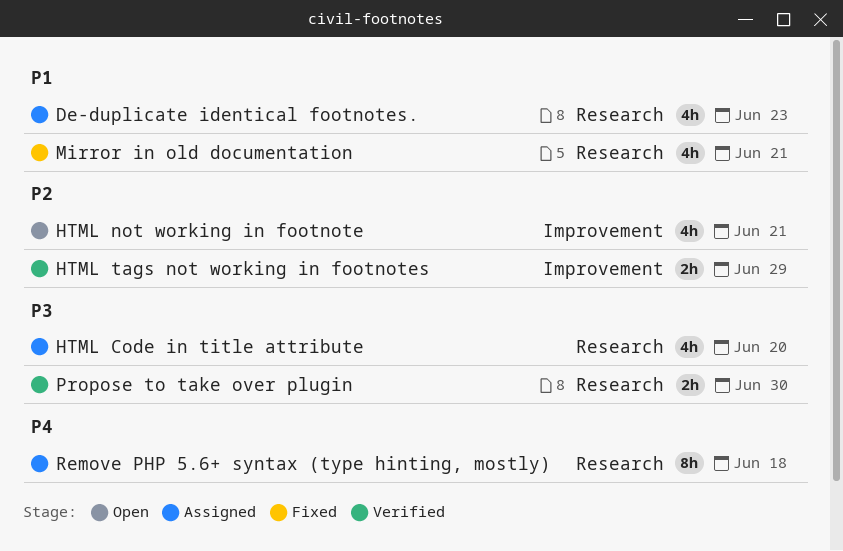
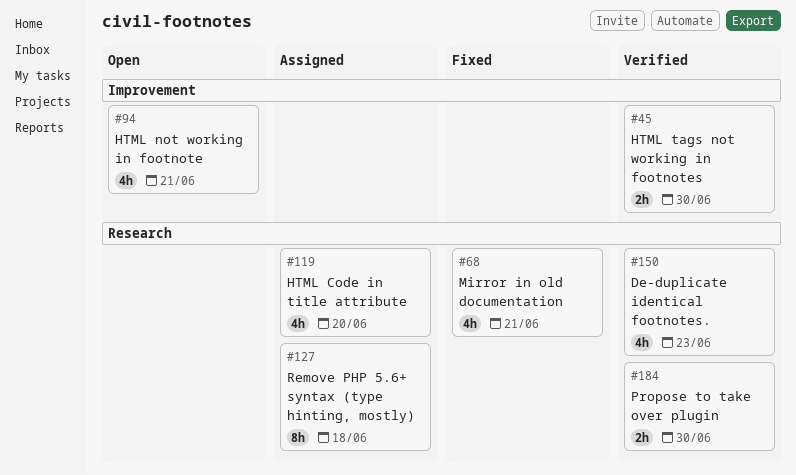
De-duplicate identical footnotes., status: Assigned -> Verified
HTML tags not working in footnotes, due: Jun 29 -> Jun 30

